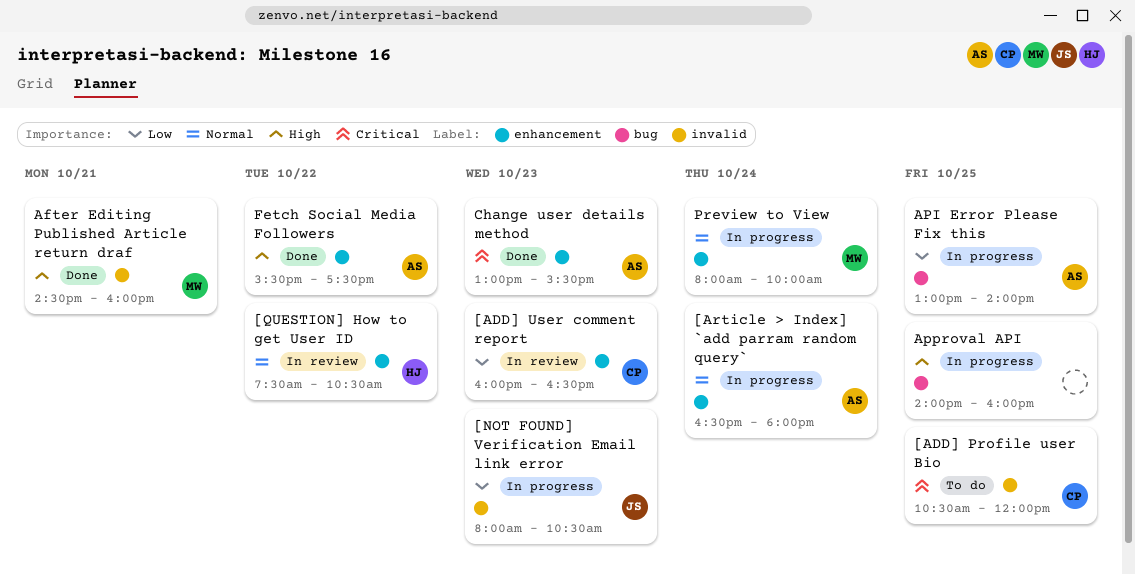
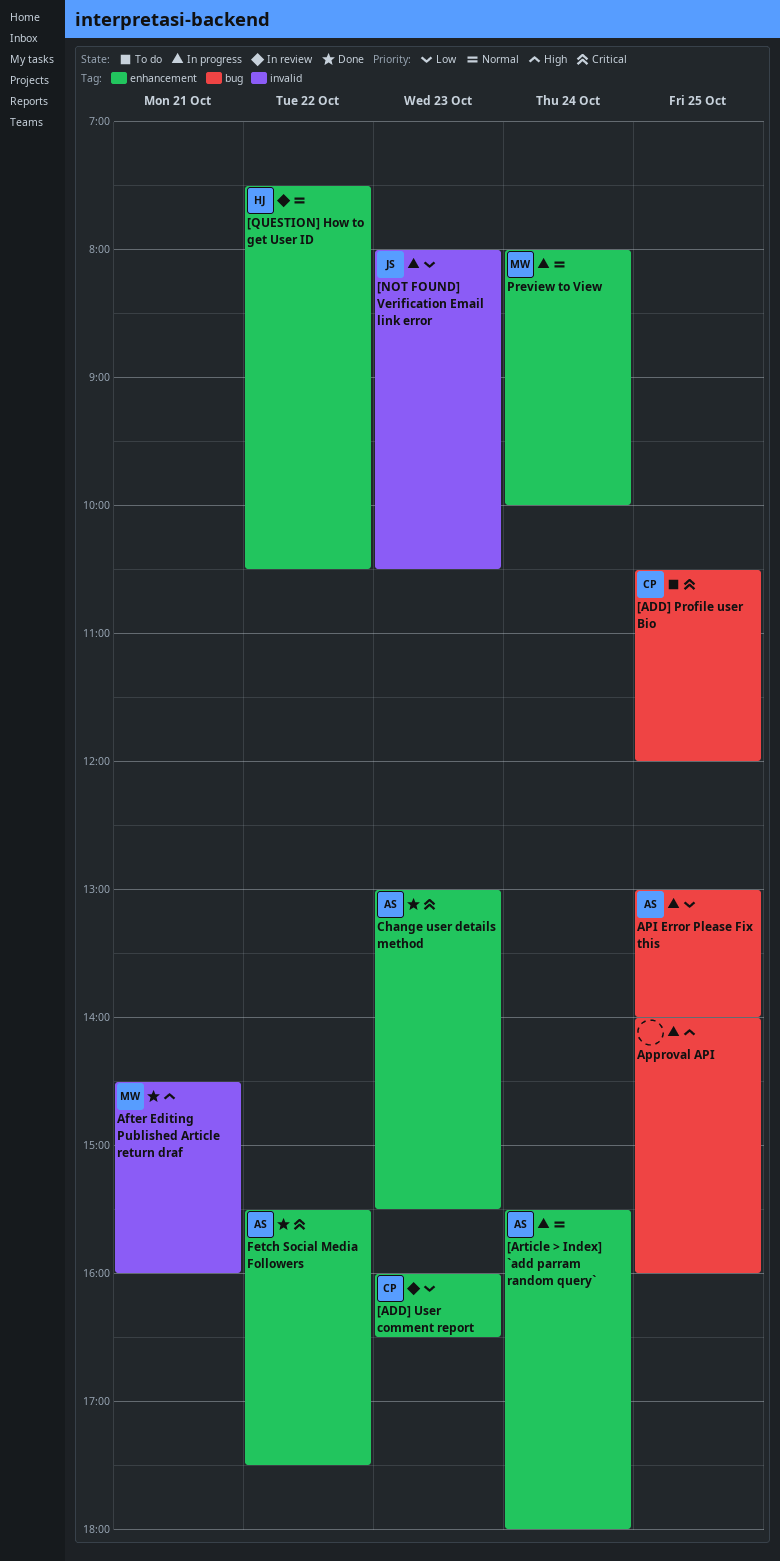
[ADD] Profile user Bio, label: invalid -> bug
[Article > Index] `add parram random query`, begins: 16:30 -> 15:30
Fetch Social Media Followers, priority: High -> Critical

